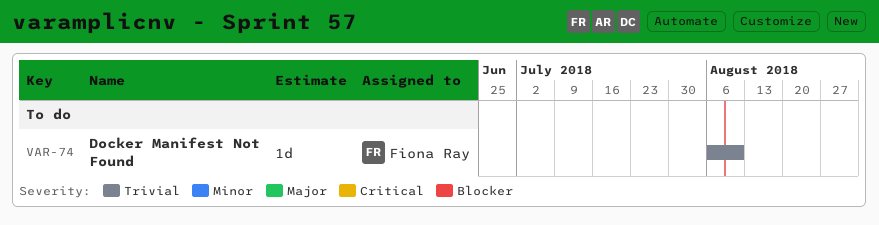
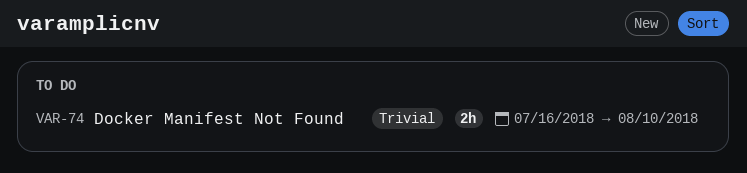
VAR-74, estimate: 1d -> 2h
VAR-74, start: Aug 6 -> Jul 16

